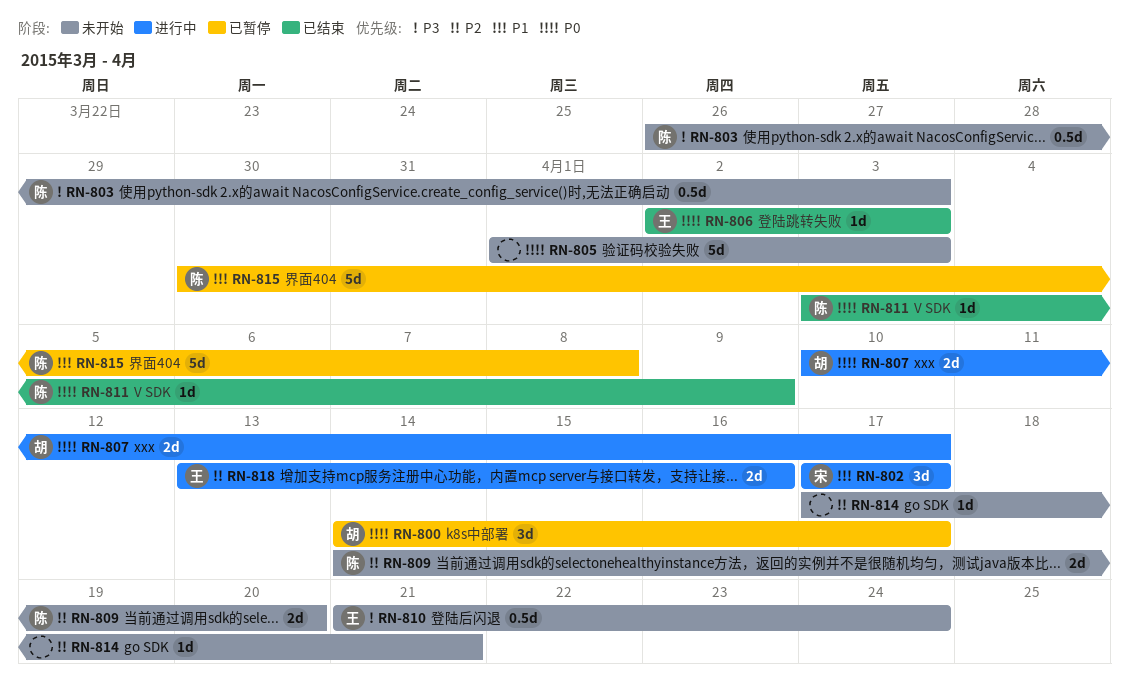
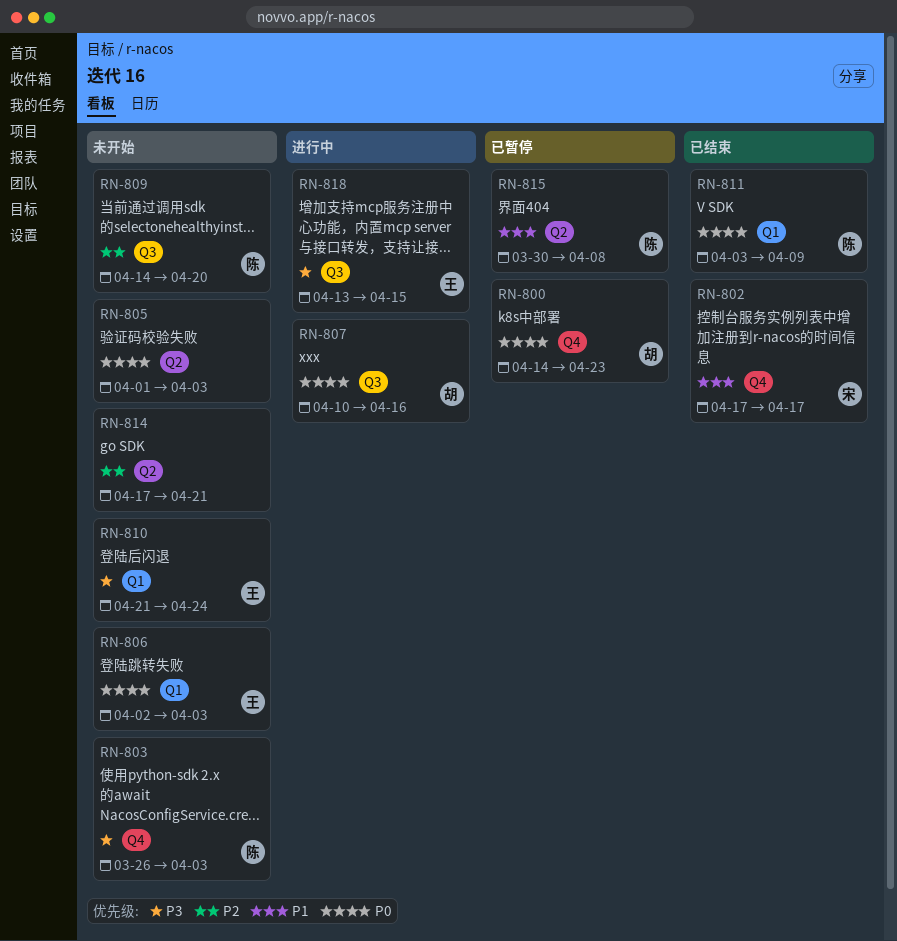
RN-800, due: Apr 17 -> Apr 23
RN-802, status: 进行中 -> 已结束
RN-806, status: 已结束 -> 未开始
RN-807, due: Apr 17 -> Apr 16
RN-818, priority: P2 -> P3
RN-818, due: Apr 16 -> Apr 15

